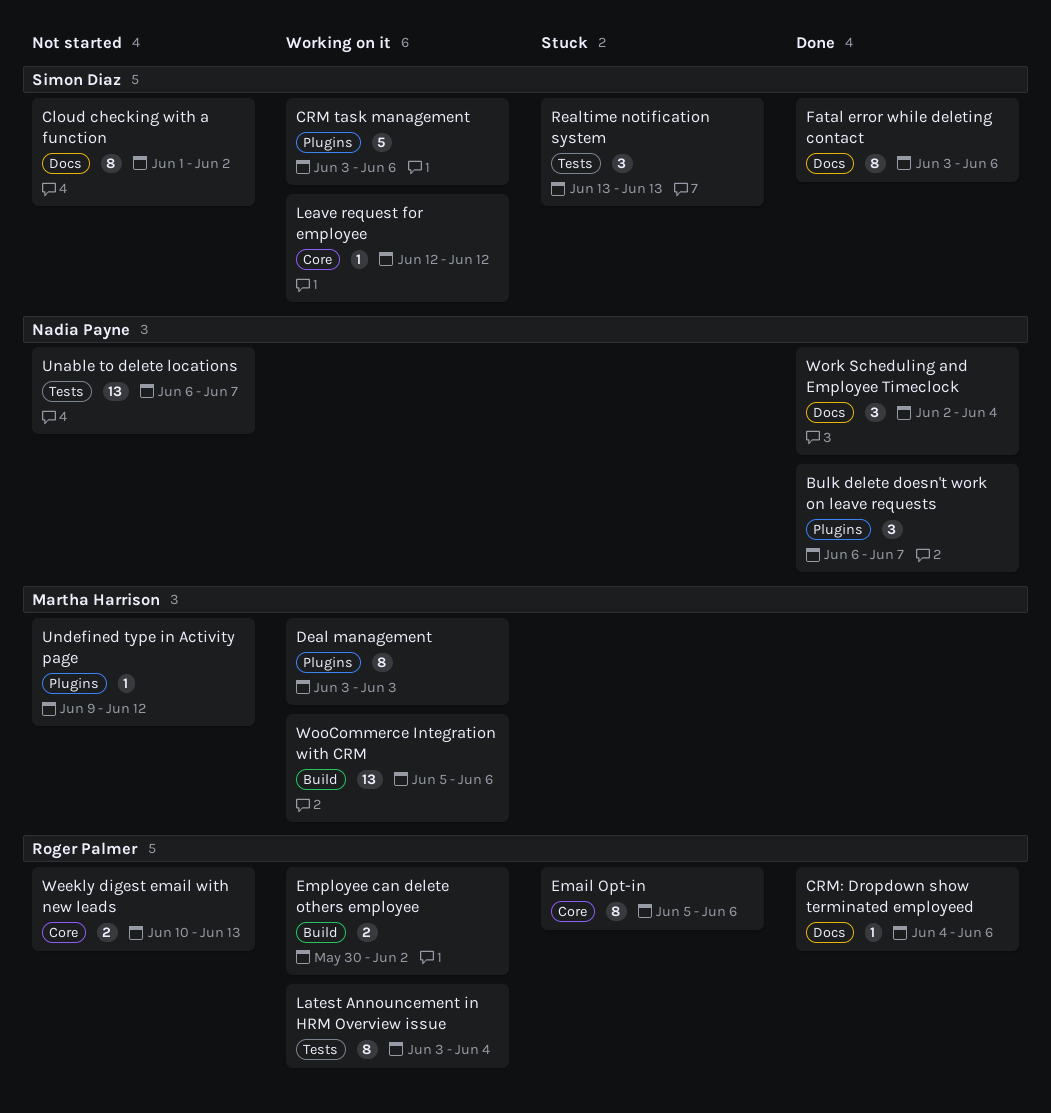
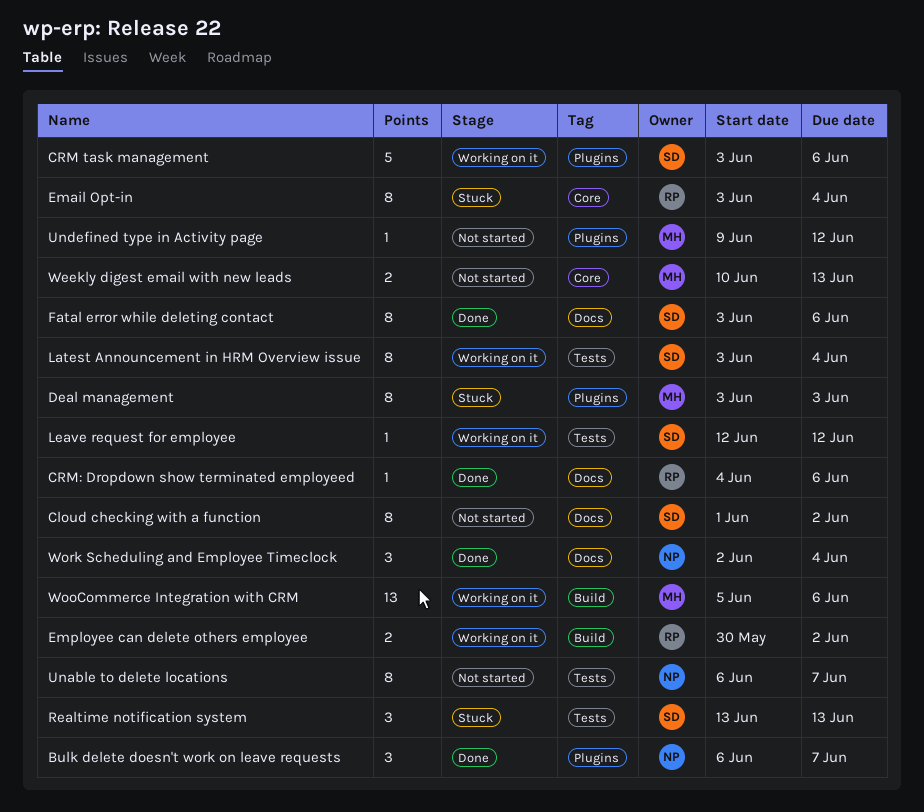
Deal management, status: Working on it -> Stuck
Email Opt-in, start: Jun 5 -> Jun 3
Email Opt-in, due: Jun 6 -> Jun 4
Latest Announcement in HRM Overview issue, owner: Roger Palmer -> Simon Diaz
Leave request for employee, label: Core -> Tests
Unable to delete locations, estimate: 13 -> 8
Weekly digest email with new leads, owner: Roger Palmer -> Martha Harrison

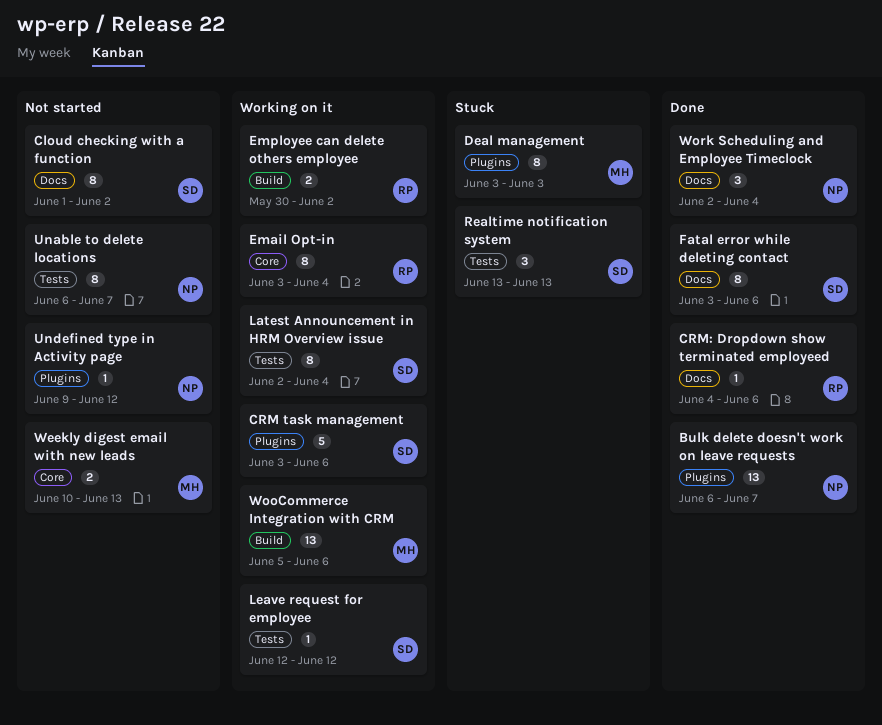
Bulk delete doesn't work on leave requests, estimate: 3 -> 13
Email Opt-in, status: Stuck -> Working on it
Latest Announcement in HRM Overview issue, start: Jun 3 -> Jun 2
Undefined type in Activity page, owner: MH -> NP

